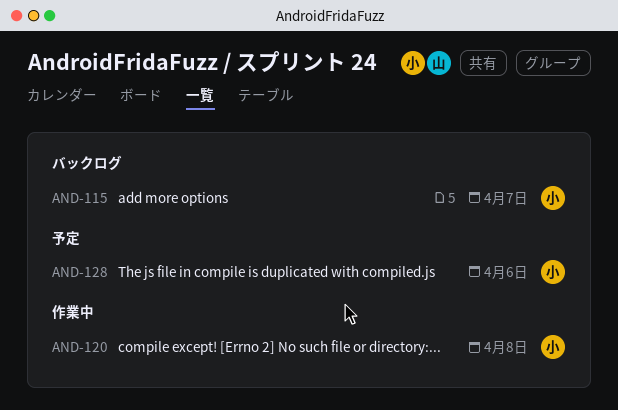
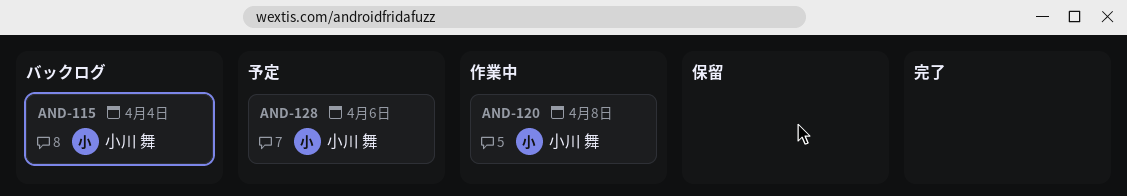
AND-115, due: Apr 7 -> Apr 4

